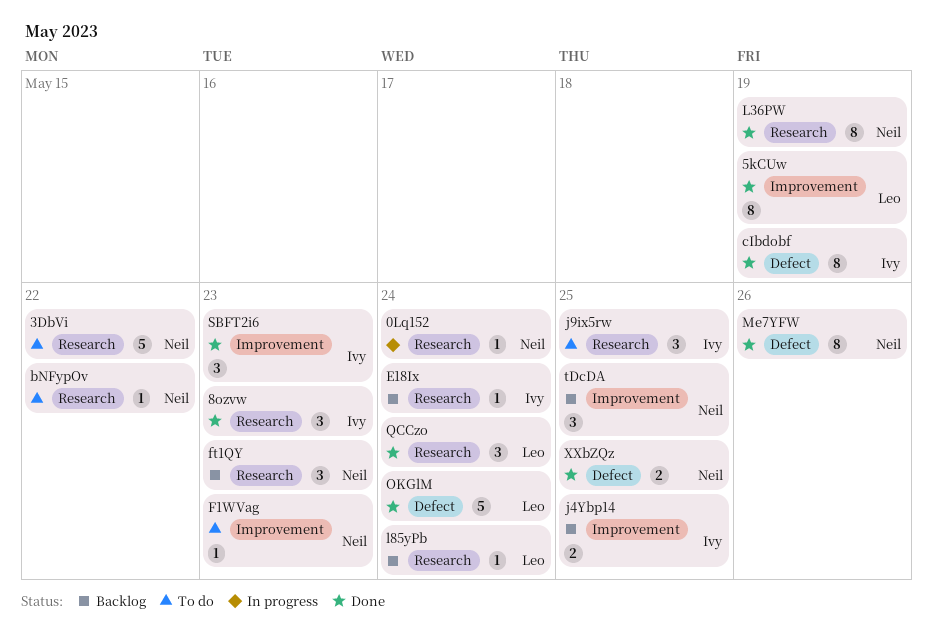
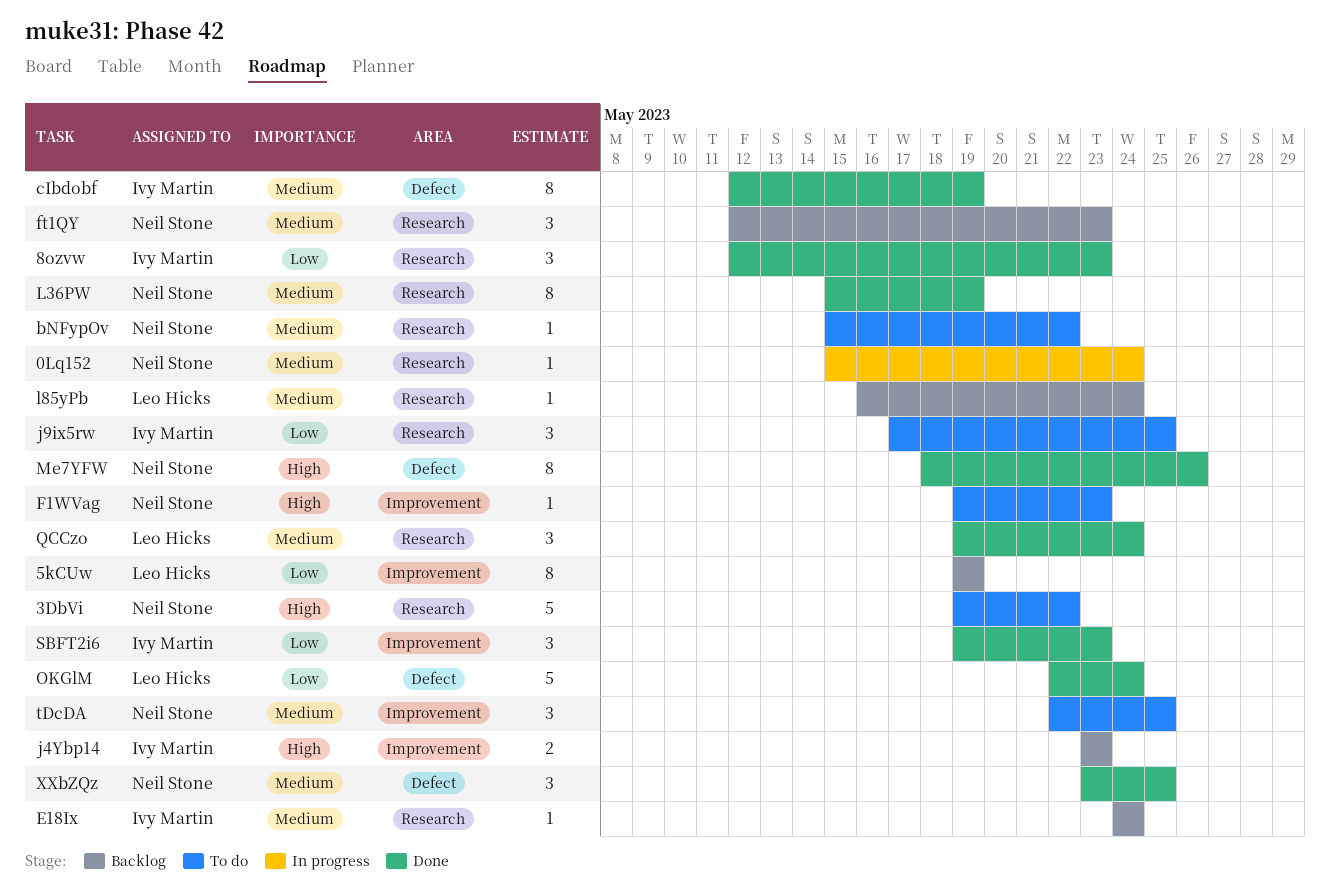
5kCUw, status: Done -> Backlog
j4Ybp14, due: May 25 -> May 23
tDcDA, status: Backlog -> To do
XXbZQz, estimate: 2 -> 3

